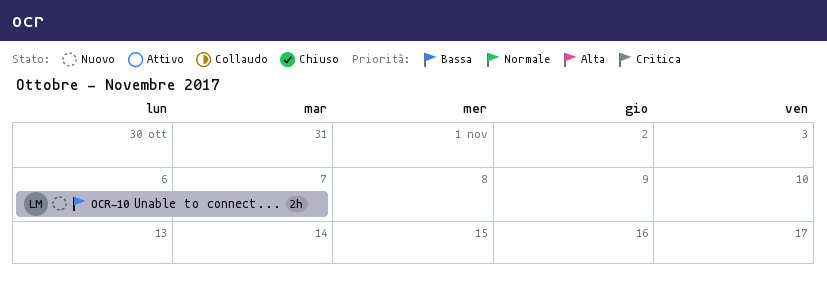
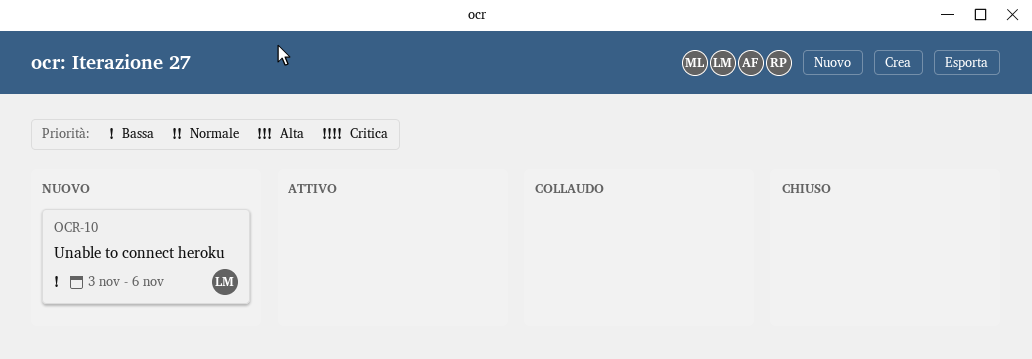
OCR-10, start: Nov 6 -> Nov 3
OCR-10, due: Nov 7 -> Nov 6

